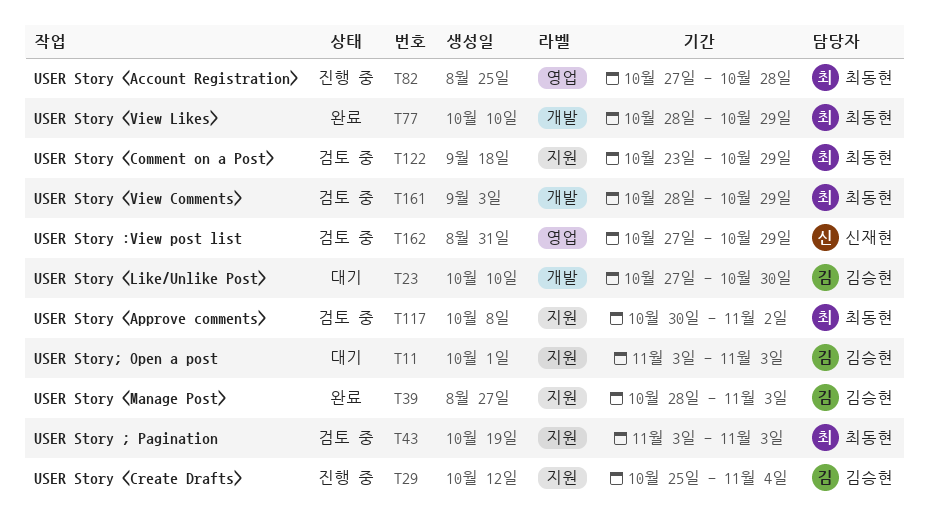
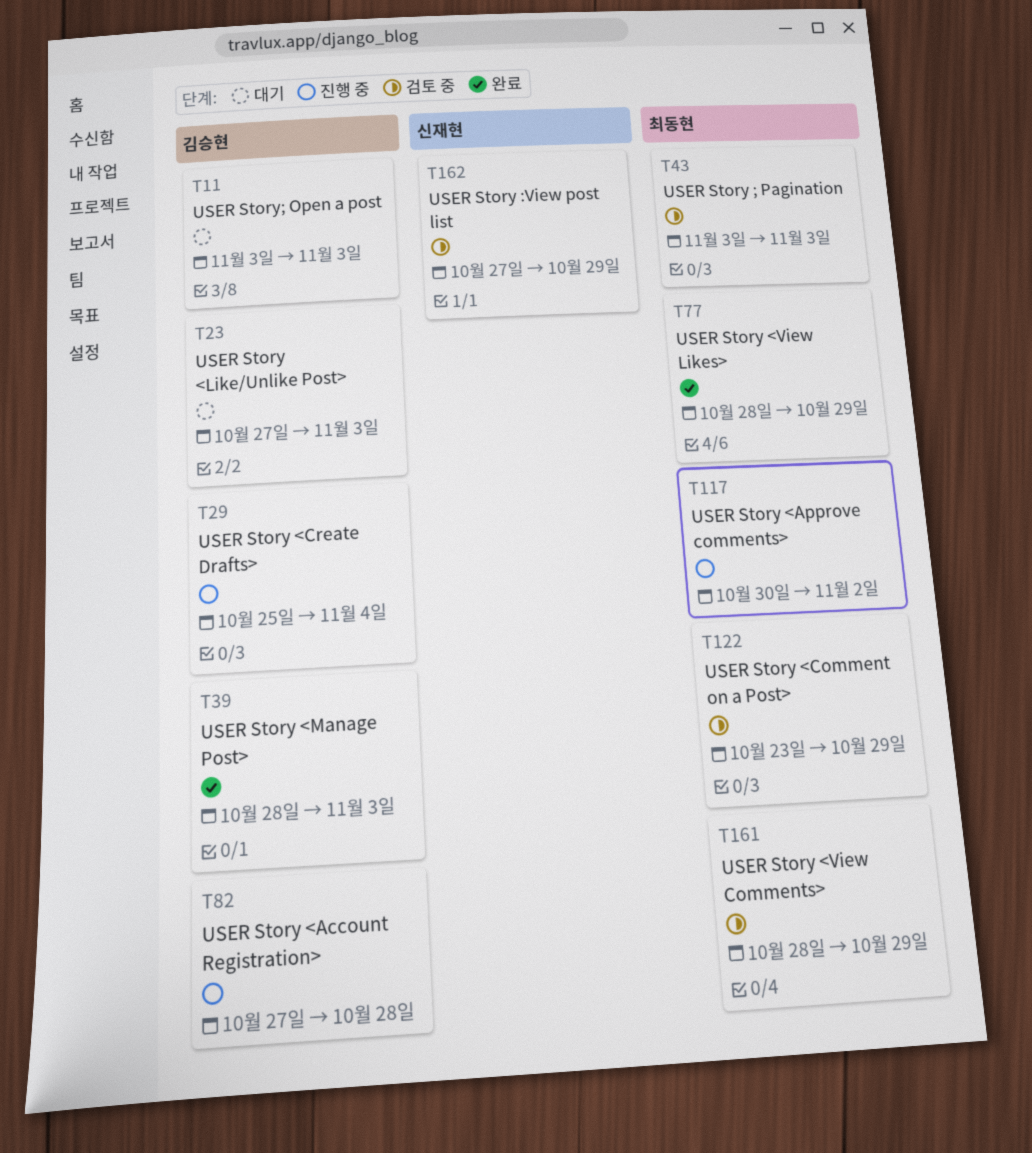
T23, due: Oct 30 -> Nov 3
T82, owner: 최동현 -> 김승현
T117, status: 검토 중 -> 진행 중

